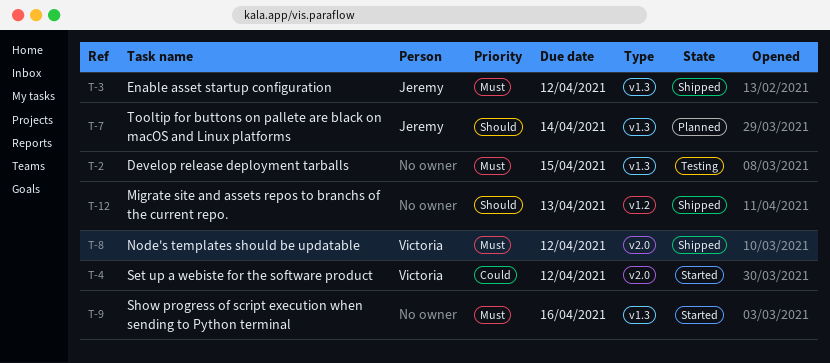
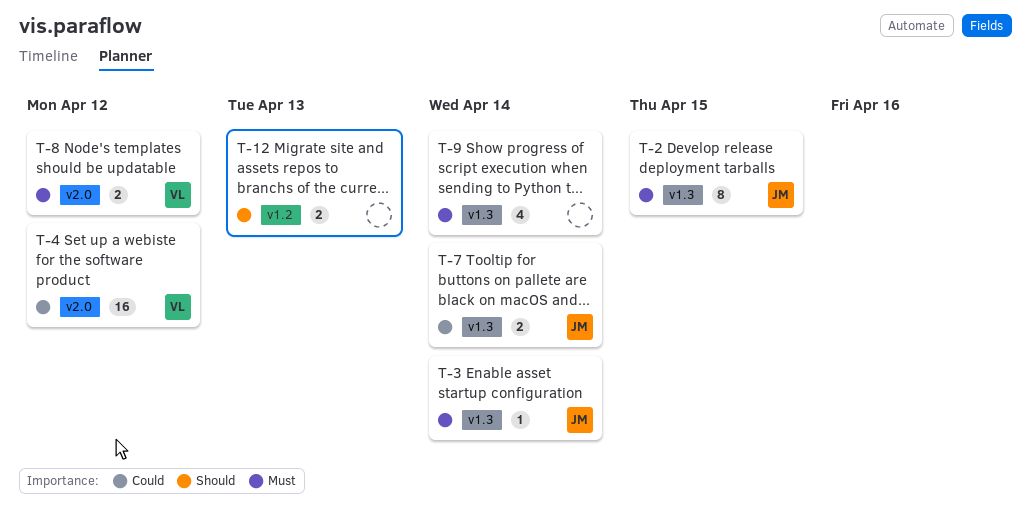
T-2, owner: none -> Jeremy
T-3, due: Apr 12 -> Apr 14
T-7, priority: Should -> Could
T-9, due: Apr 16 -> Apr 14

